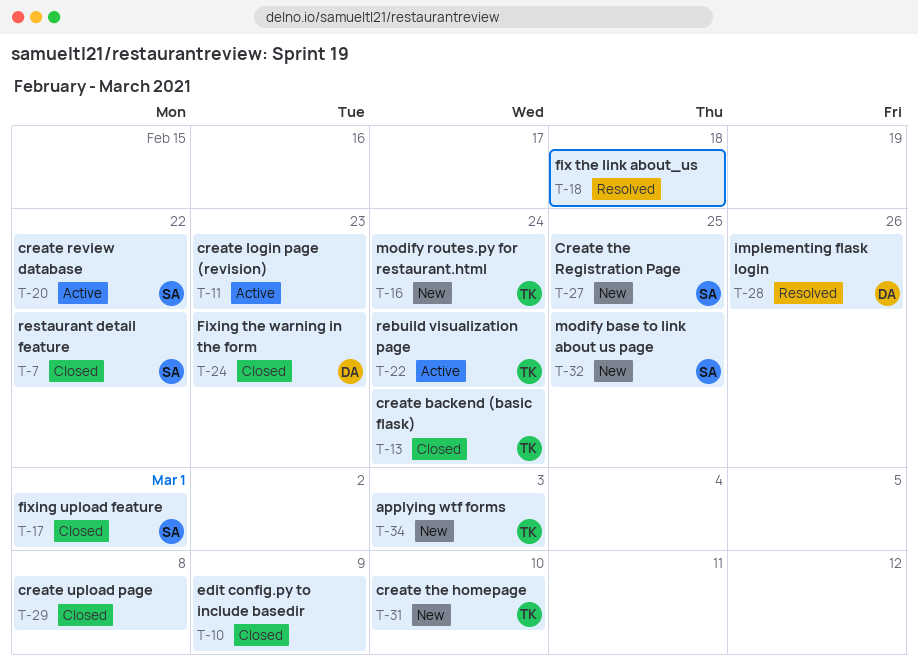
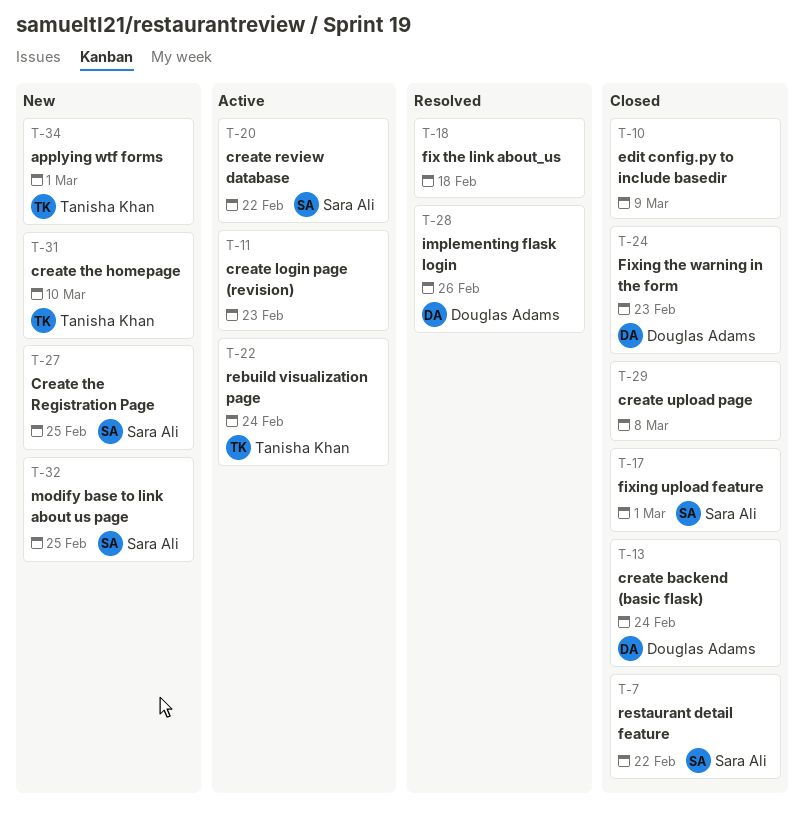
T-13, owner: Tanisha Khan -> Douglas Adams
T-16: present -> none
T-34, due: Mar 3 -> Mar 1

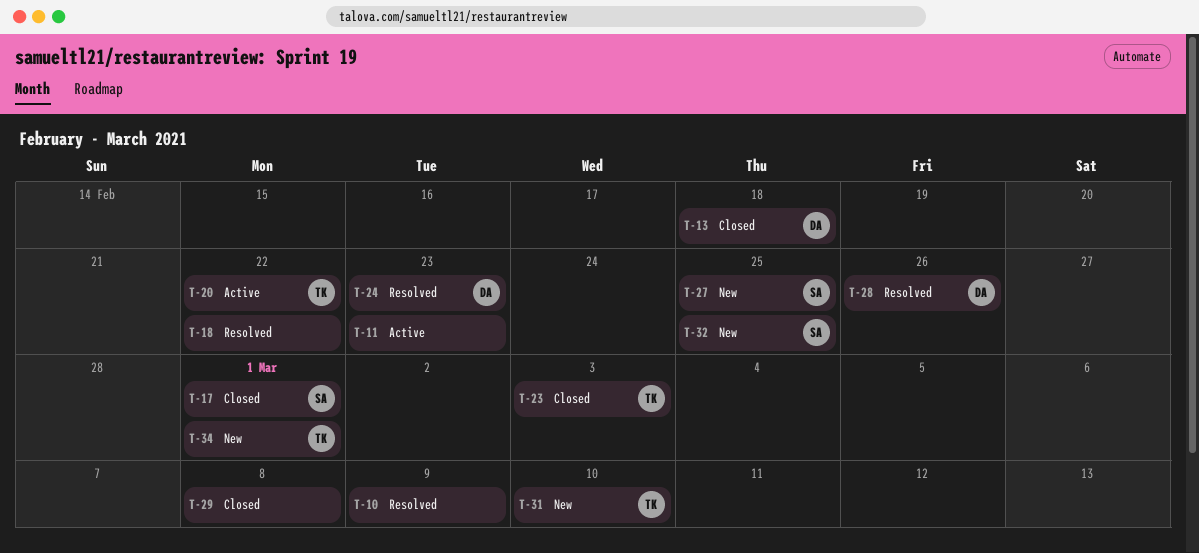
T-7: present -> none
T-10, status: Closed -> Resolved
T-13, due: Feb 24 -> Feb 18
T-18, due: Feb 18 -> Feb 22
T-20, owner: Sara Ali -> Tanisha Khan
T-22: present -> none
T-23: none -> present
T-24, status: Closed -> Resolved

